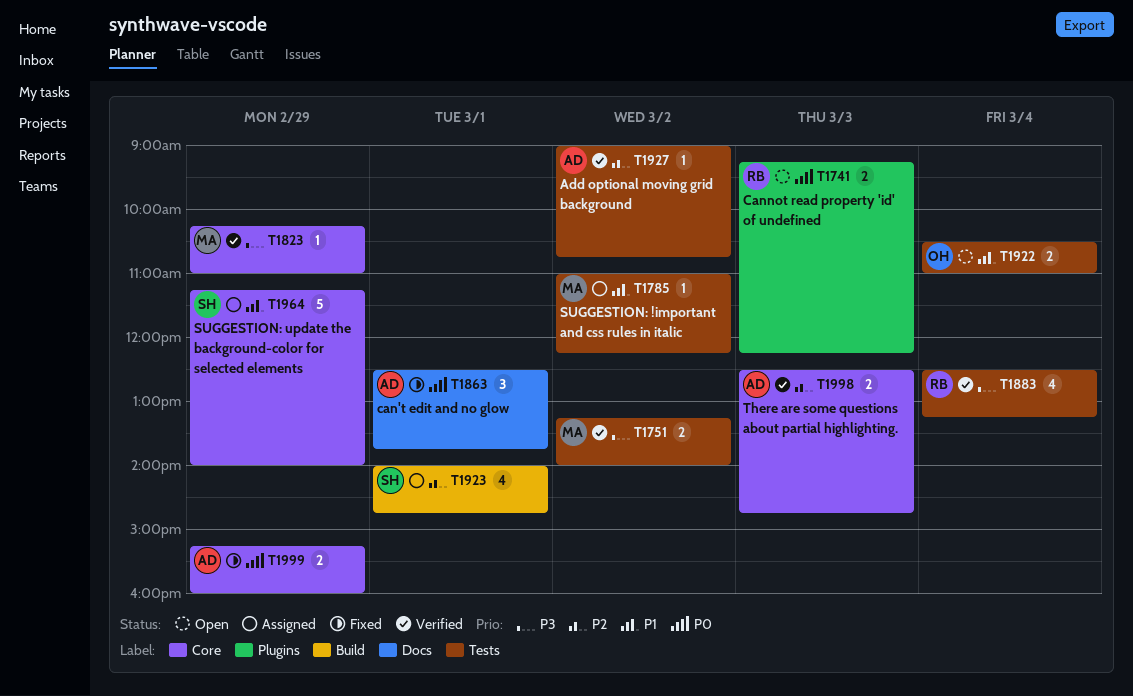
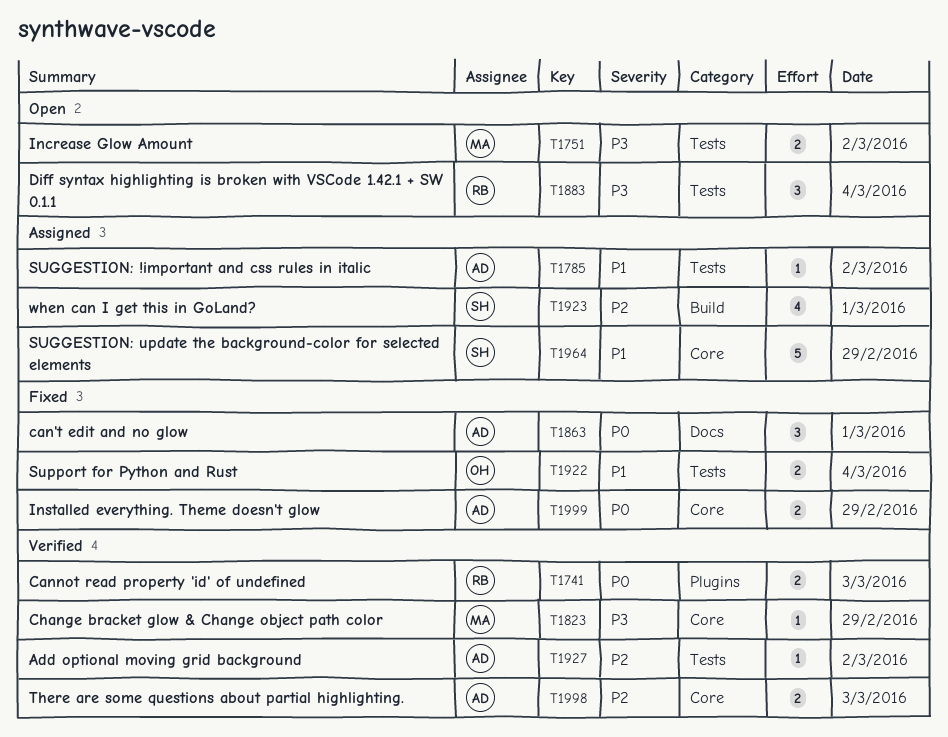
T1741, status: Open -> Verified
T1751, status: Verified -> Open
T1785, owner: MA -> AD
T1883, status: Verified -> Open
T1883, estimate: 4 -> 3
T1922, status: Open -> Fixed

